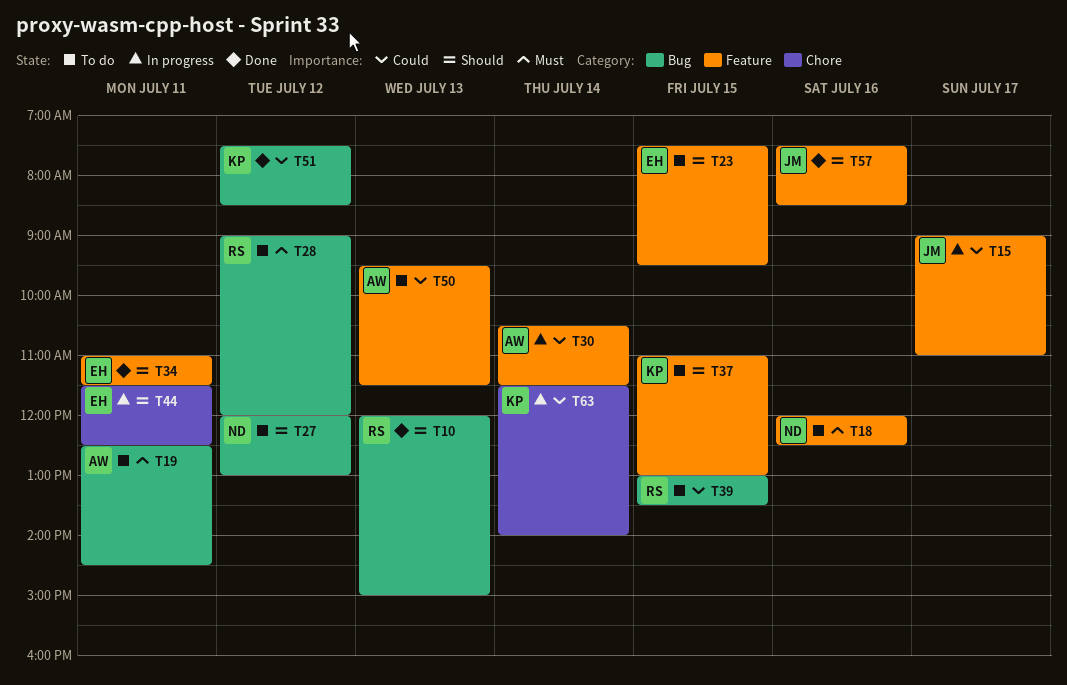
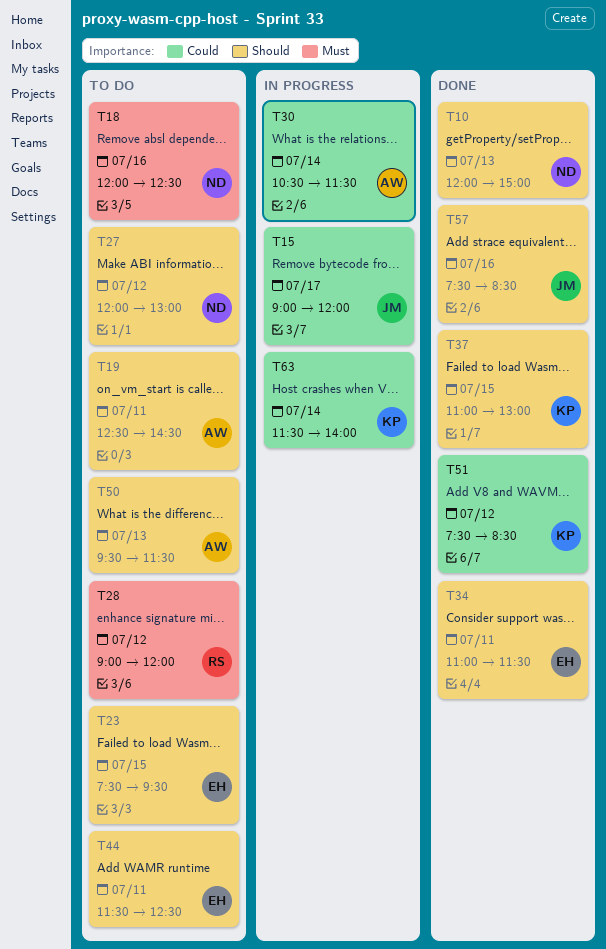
T10, owner: RS -> ND
T15, ends: 11:00 -> 12:00
T19, priority: Must -> Should
T37, status: To do -> Done
T39: present -> none
T44, status: In progress -> To do
T50, priority: Could -> Should

